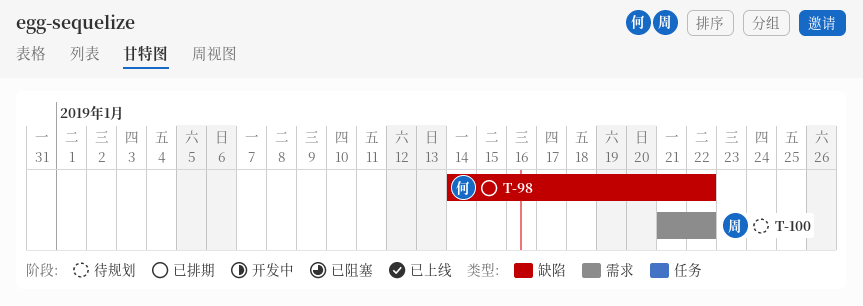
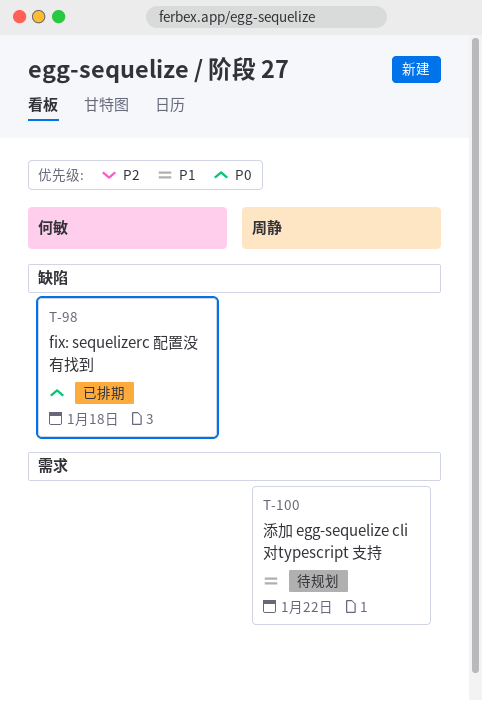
T-98, due: Jan 22 -> Jan 18

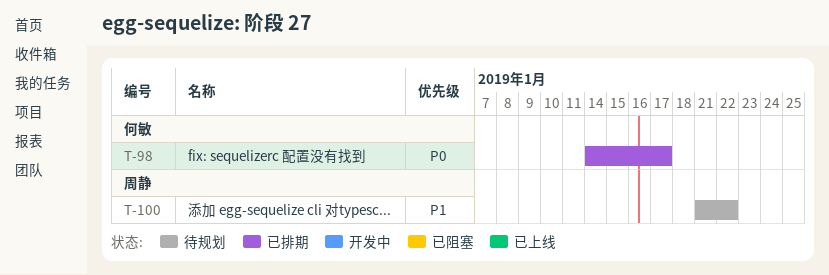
T-98, due: Jan 18 -> Jan 17

